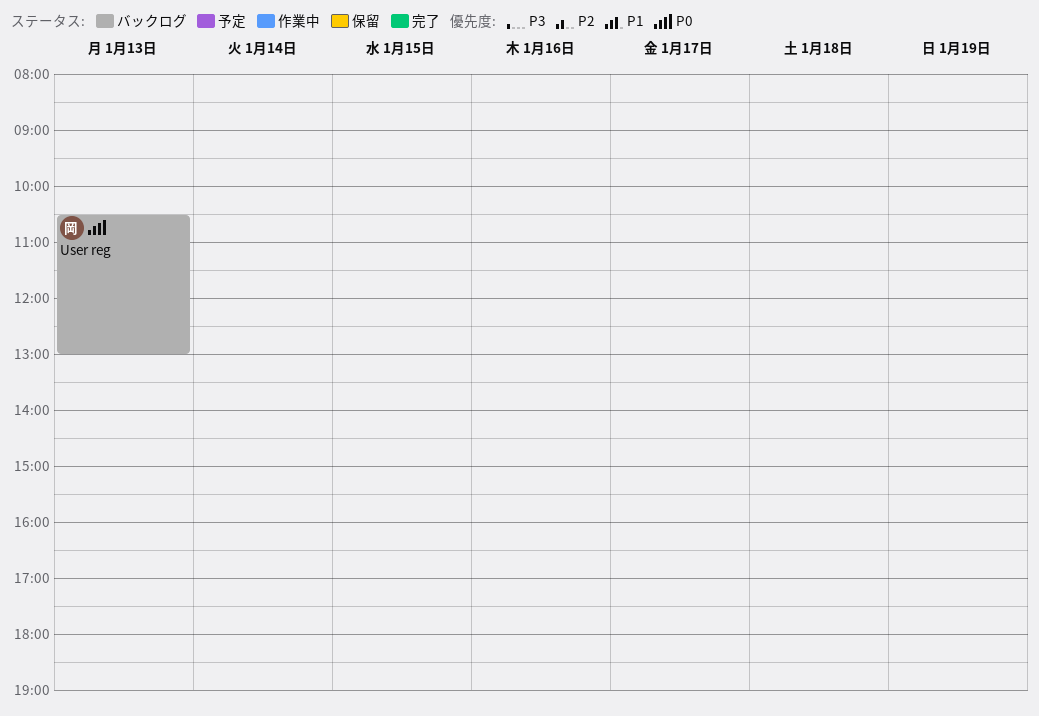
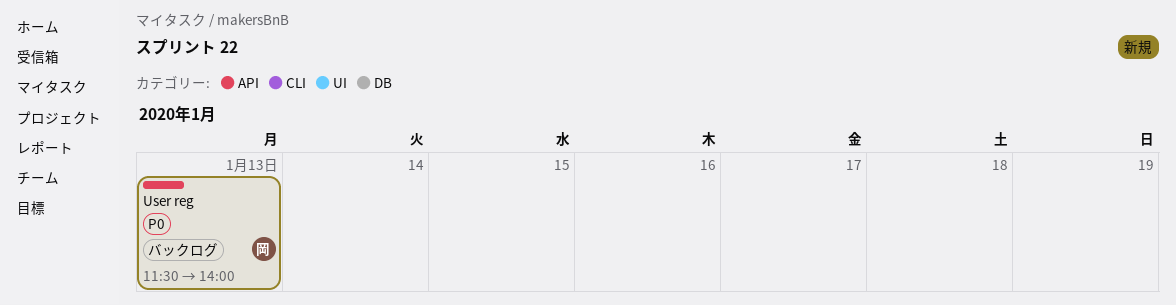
User reg, begins: 10:30 -> 11:30
User reg, ends: 13:00 -> 14:00

